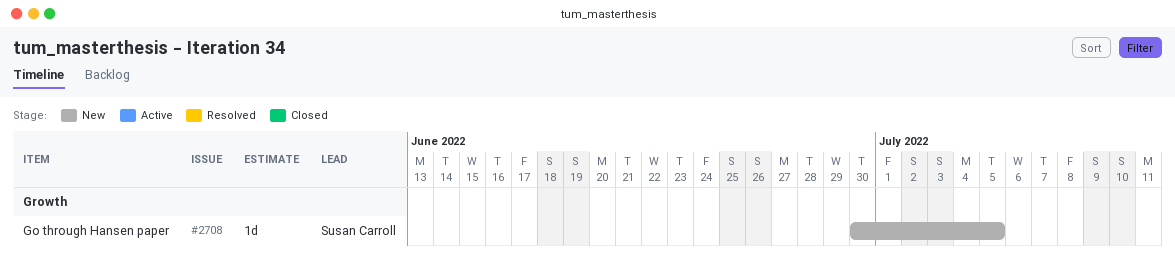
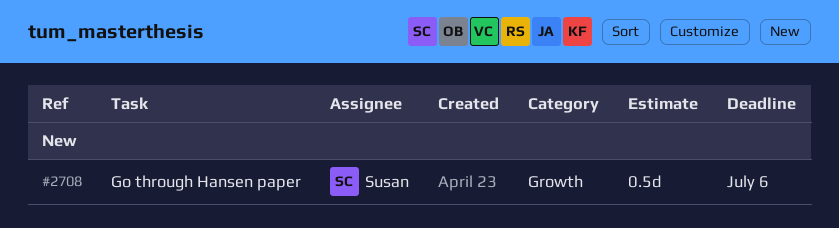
#2708, estimate: 1d -> 0.5d
#2708, due: Jul 5 -> Jul 6

